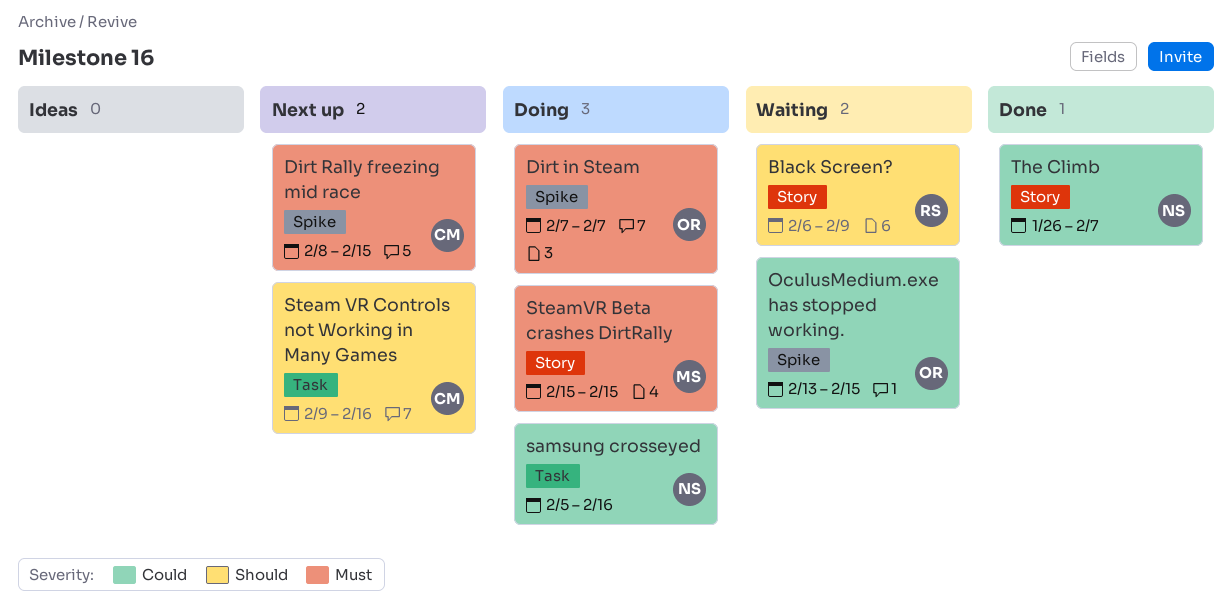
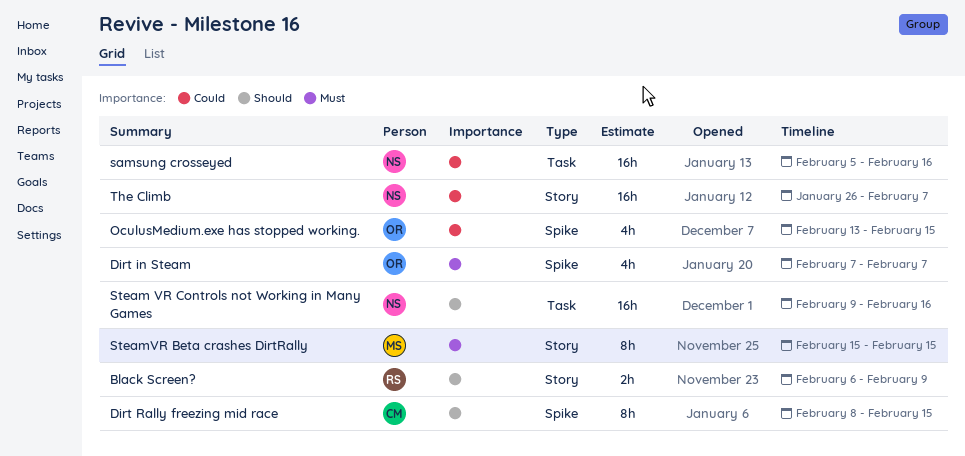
Dirt Rally freezing mid race, priority: Must -> Should
Steam VR Controls not Working in Many Games, owner: CM -> NS

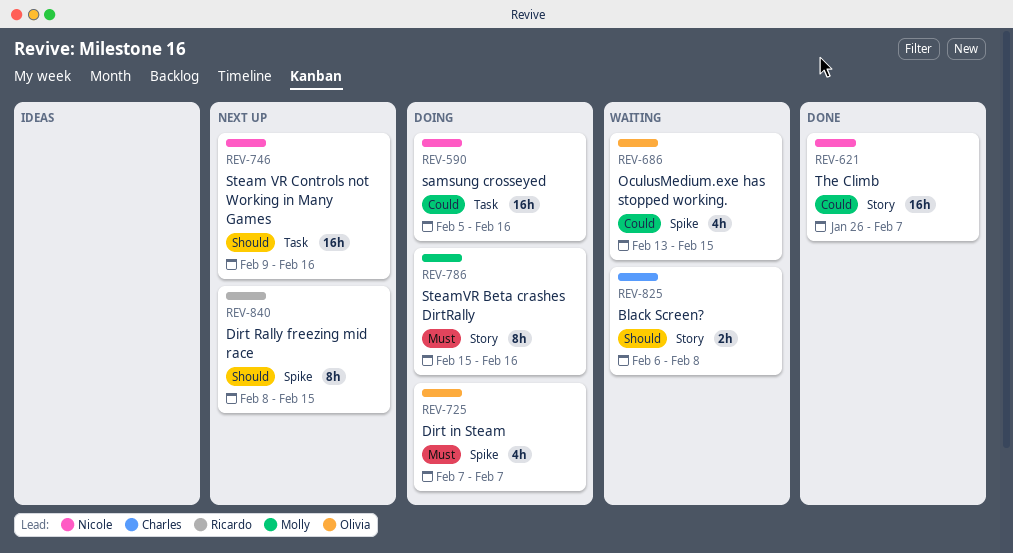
Black Screen?, owner: Ricardo -> Charles
Black Screen?, due: Feb 9 -> Feb 8
Dirt Rally freezing mid race, owner: Charles -> Ricardo
SteamVR Beta crashes DirtRally, due: Feb 15 -> Feb 16

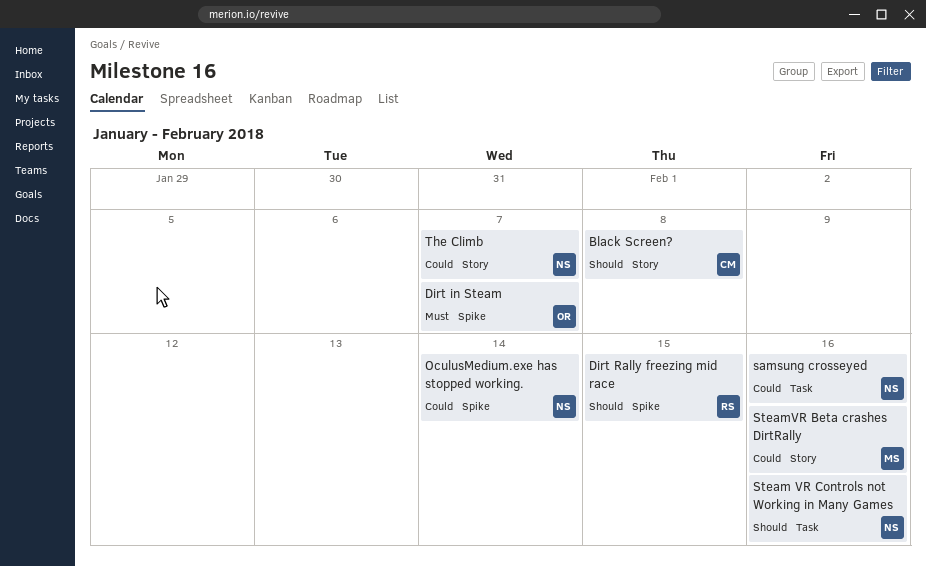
OculusMedium.exe has stopped working., owner: Olivia -> Nicole
OculusMedium.exe has stopped working., due: Feb 15 -> Feb 14
SteamVR Beta crashes DirtRally, priority: Must -> Could

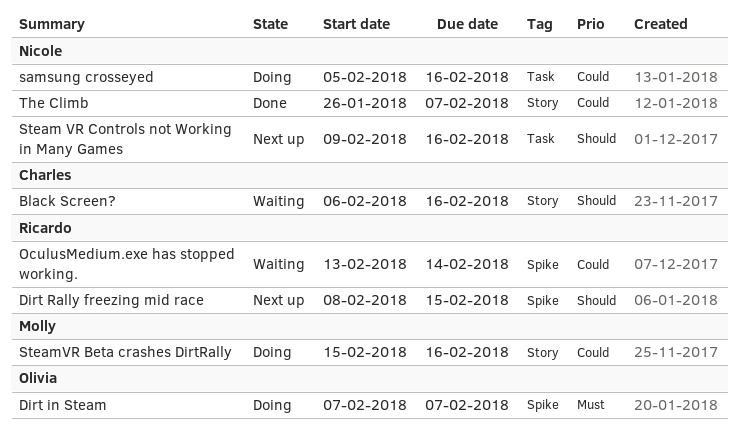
Black Screen?, due: Feb 8 -> Feb 16
OculusMedium.exe has stopped working., owner: Nicole -> Ricardo

